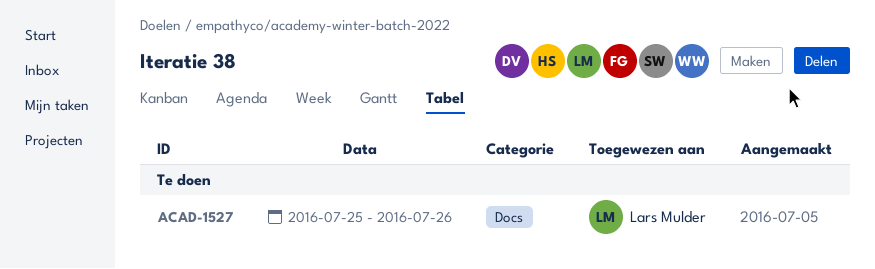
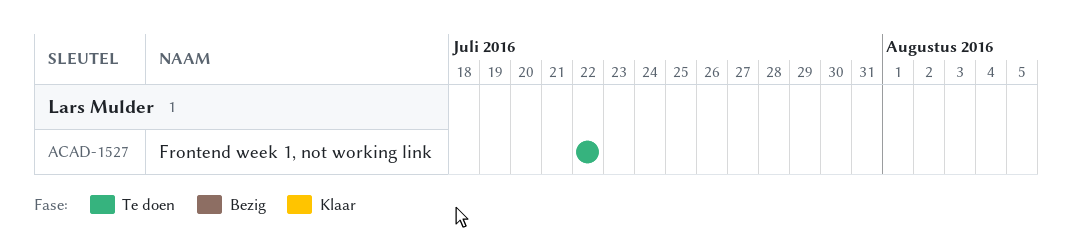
ACAD-1527, start: Jul 25 -> Jul 22
ACAD-1527, due: Jul 26 -> Jul 22

